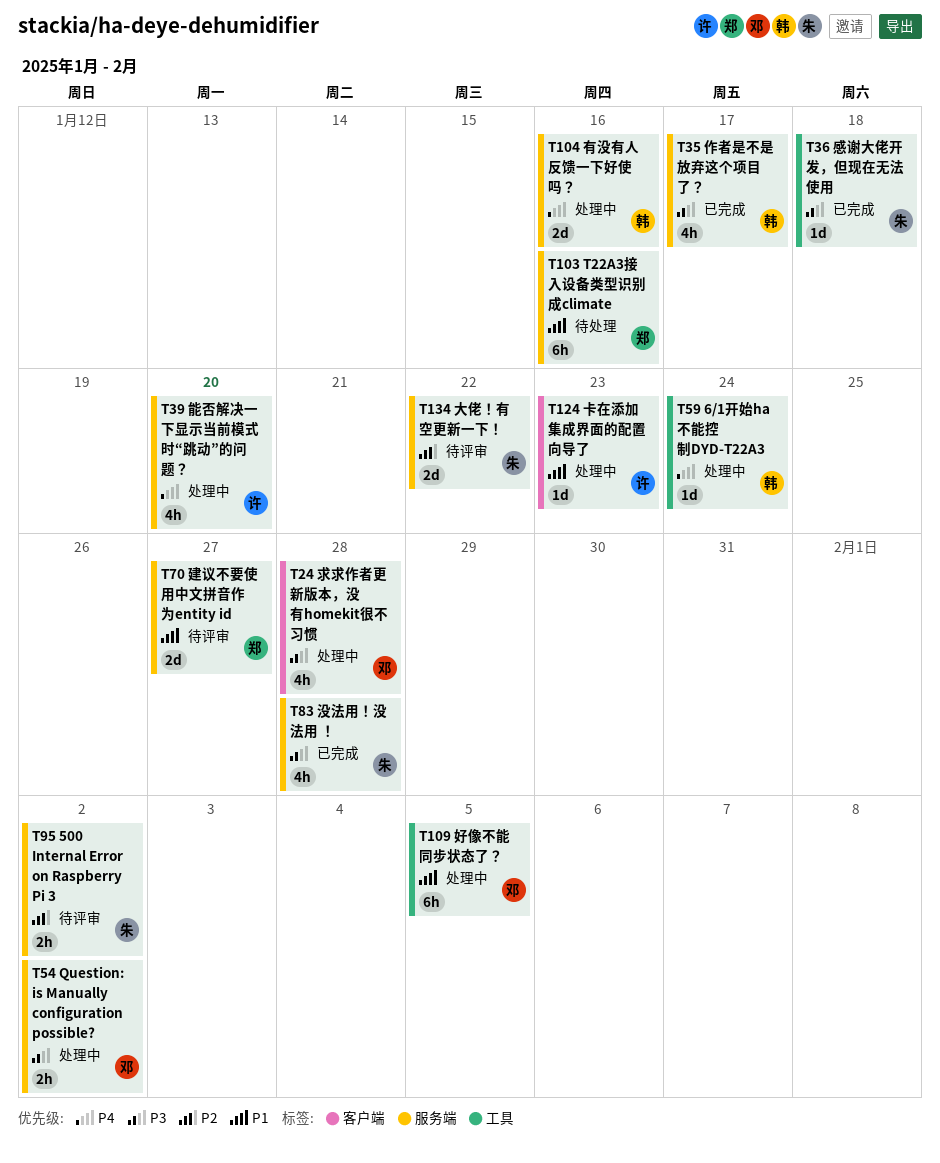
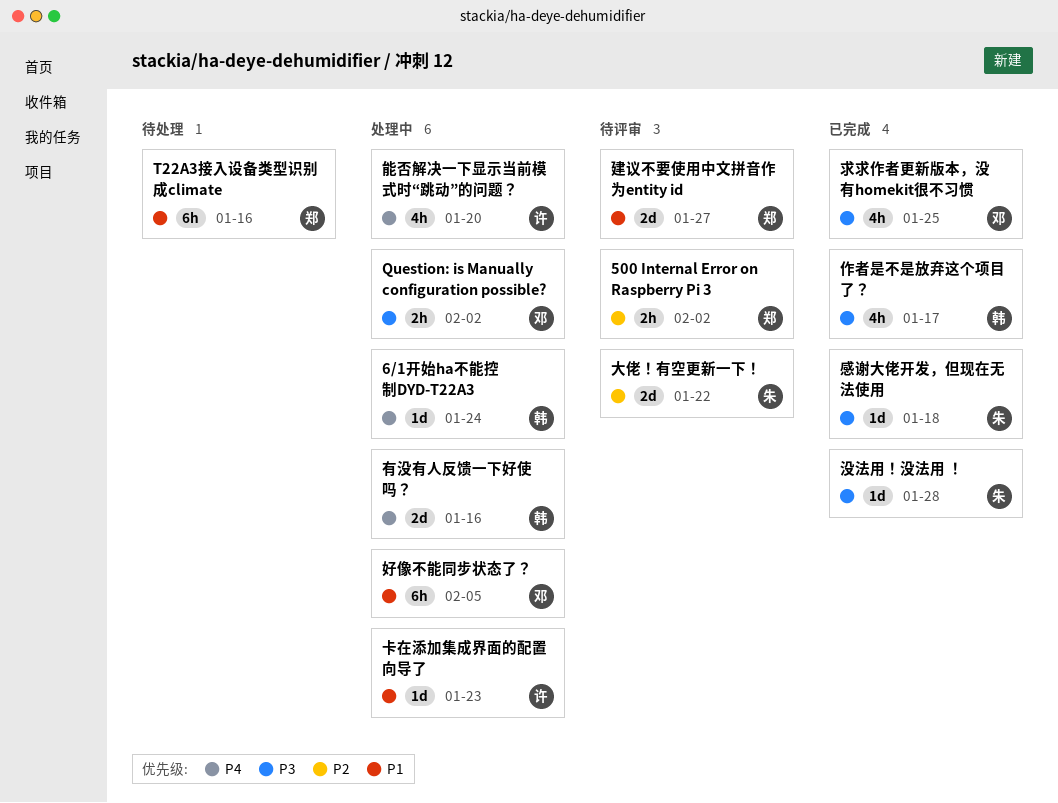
500 Internal Error on Raspberry Pi 3, owner: 朱 -> 郑
求求作者更新版本，没有homekit很不习惯, status: 处理中 -> 已完成
求求作者更新版本，没有homekit很不习惯, due: Jan 28 -> Jan 25
没法用！没法用 ！, estimate: 4h -> 1d

